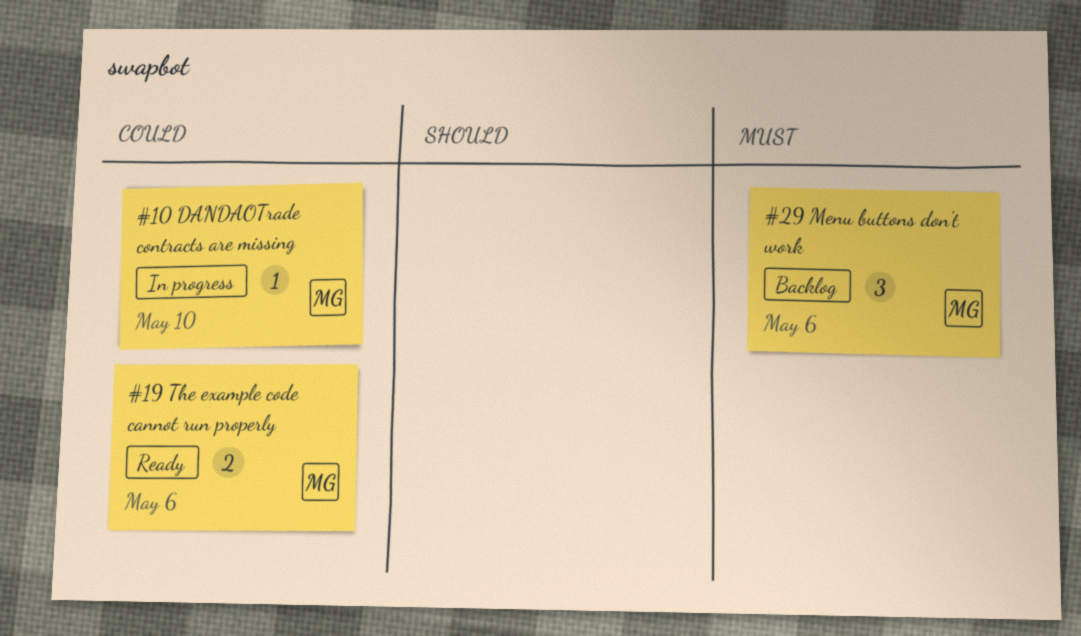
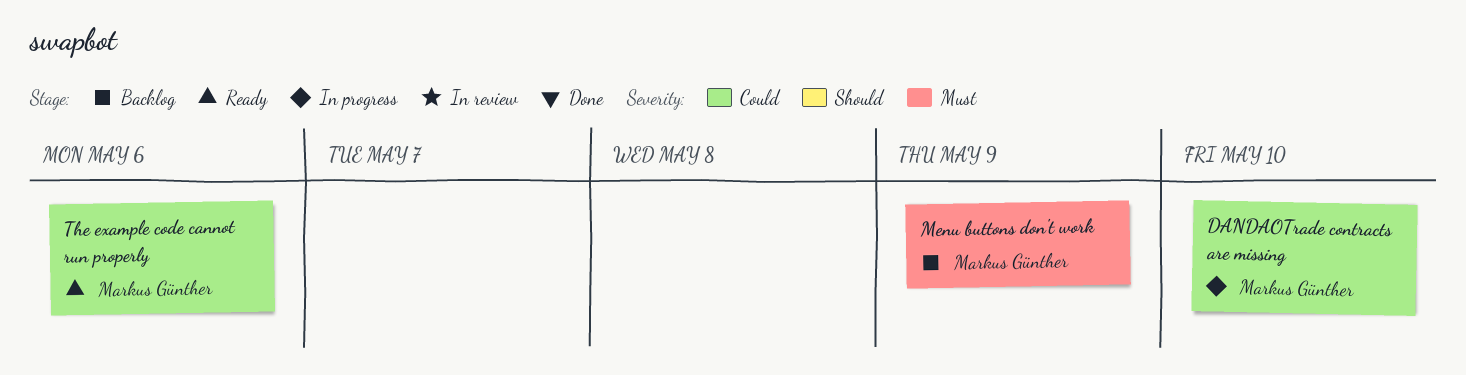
Menu buttons don't work, due: May 6 -> May 9

